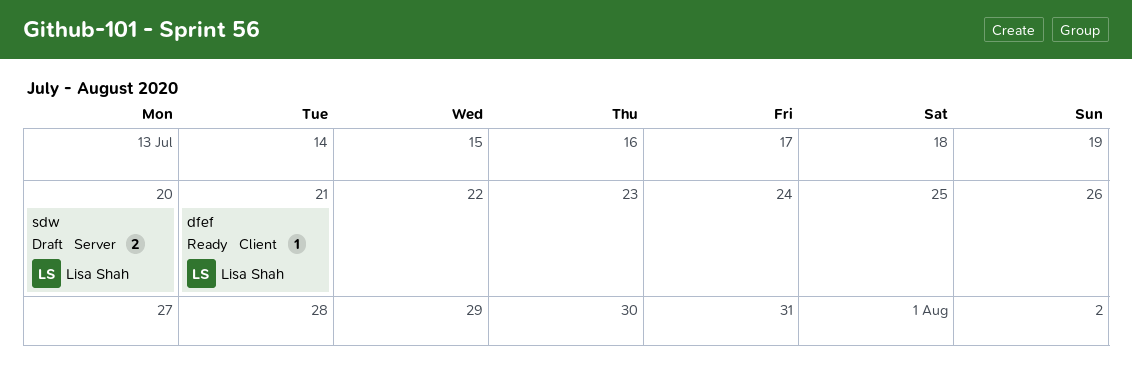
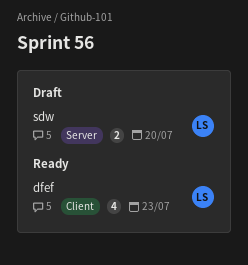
dfef, estimate: 1 -> 4
dfef, due: Jul 21 -> Jul 23

